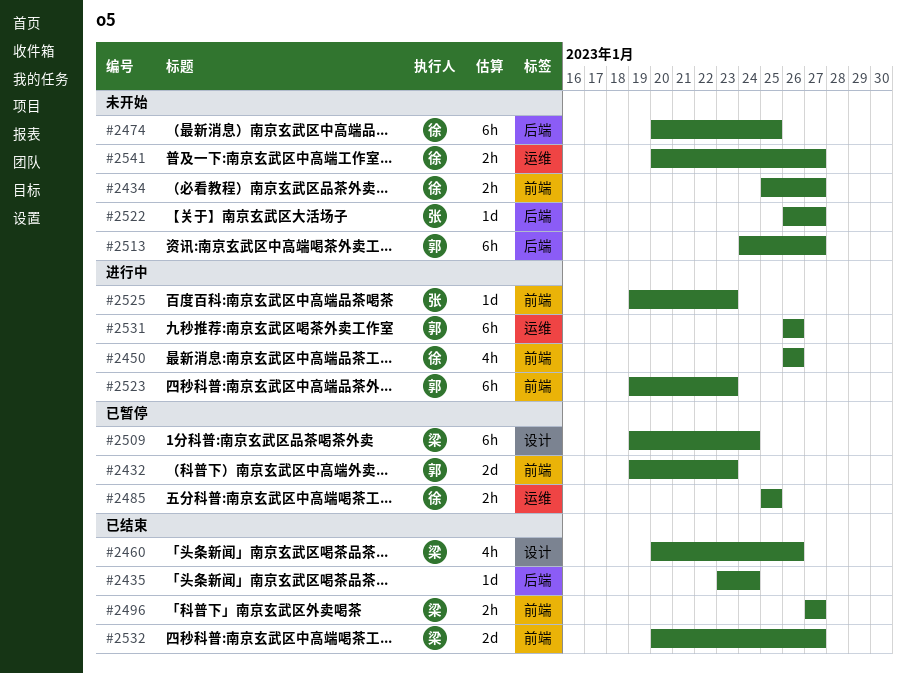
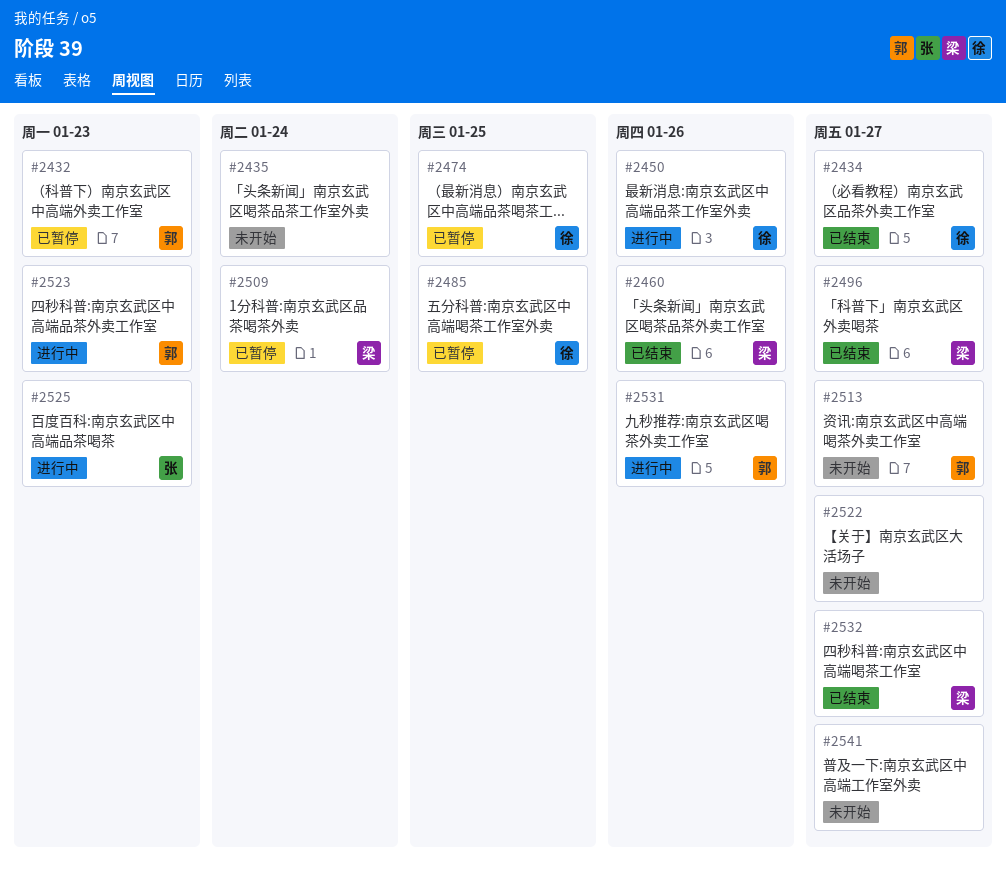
#2434, status: 未开始 -> 已结束
#2435, status: 已结束 -> 未开始
#2474, status: 未开始 -> 已暂停
#2522, owner: 张 -> none
#2541, owner: 徐 -> none

